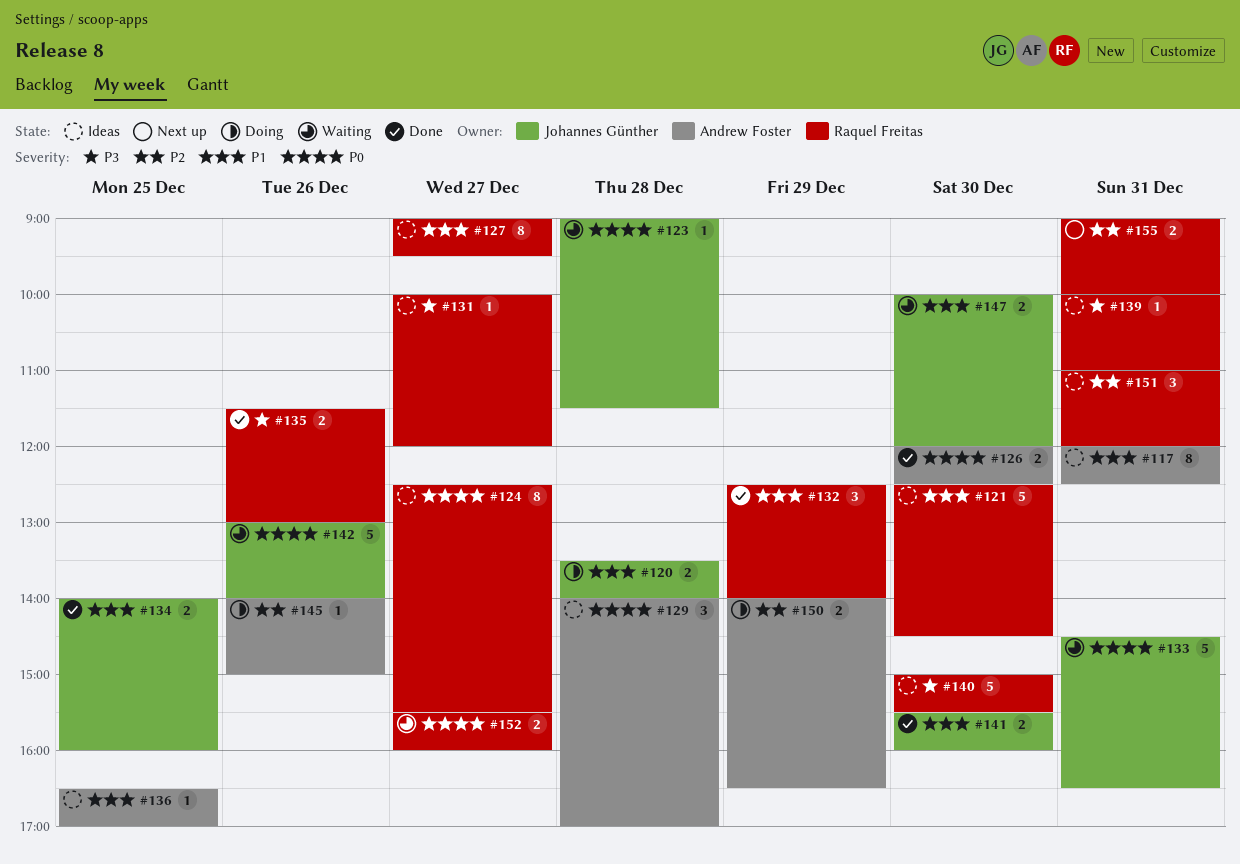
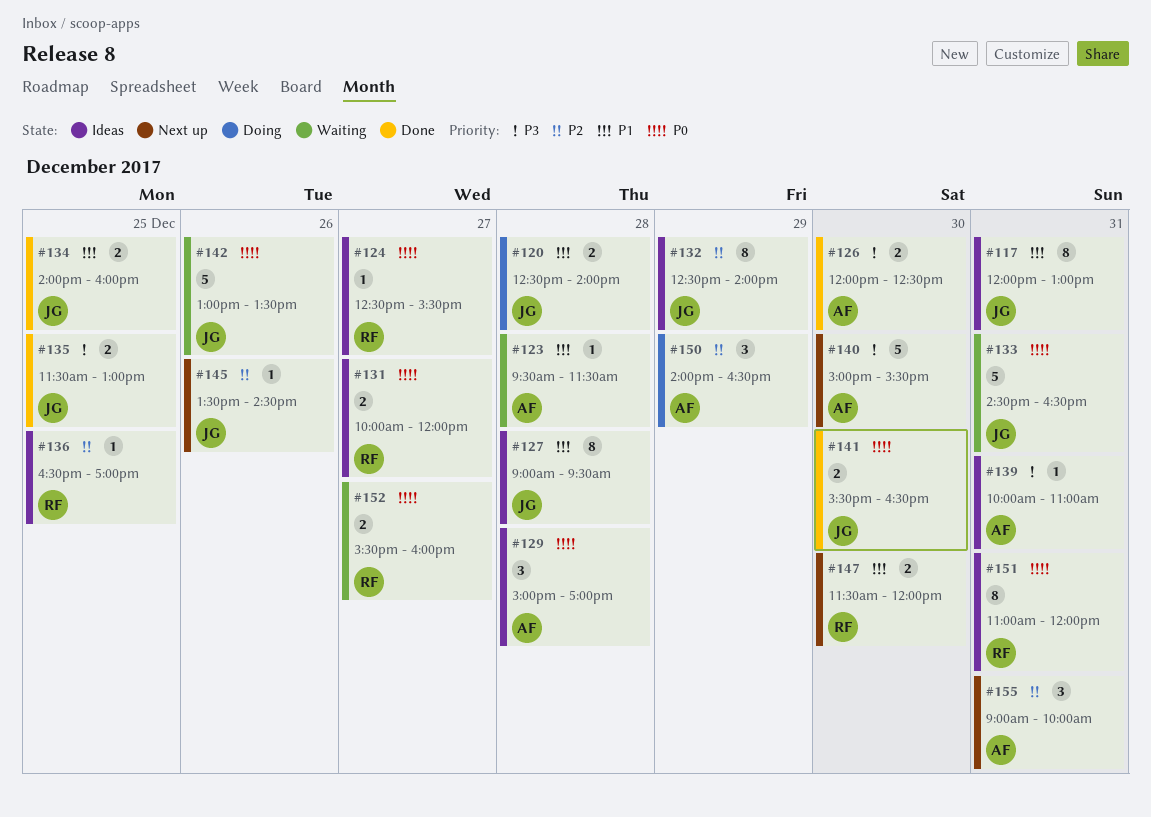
#117, owner: Andrew Foster -> Johannes Günther
#117, ends: 12:30 -> 13:00
#120, begins: 13:30 -> 12:30
#121: present -> none
#123, owner: Johannes Günther -> Andrew Foster
#123, priority: P0 -> P1
#123, begins: 09:00 -> 09:30
#124, estimate: 8 -> 1
#126, priority: P0 -> P3
#127, owner: Raquel Freitas -> Johannes Günther
#127, day: Dec 27 -> Dec 28
#129, begins: 14:00 -> 15:00
#131, priority: P3 -> P0
#131, estimate: 1 -> 2
#132, status: Done -> Ideas
#132, owner: Raquel Freitas -> Johannes Günther
#132, priority: P1 -> P2
#132, estimate: 3 -> 8
#135, owner: Raquel Freitas -> Johannes Günther
#135, day: Dec 26 -> Dec 25
#136, owner: Andrew Foster -> Raquel Freitas
#136, priority: P1 -> P2
#139, owner: Raquel Freitas -> Andrew Foster
#140, status: Ideas -> Next up
#140, owner: Raquel Freitas -> Andrew Foster
#141, priority: P1 -> P0
#141, ends: 16:00 -> 16:30
#142, ends: 14:00 -> 13:30
#145, status: Doing -> Next up
#145, owner: Andrew Foster -> Johannes Günther
#145, begins: 14:00 -> 13:30
#145, ends: 15:00 -> 14:30
#147, status: Waiting -> Next up
#147, owner: Johannes Günther -> Raquel Freitas
#147, begins: 10:00 -> 11:30
#150, estimate: 2 -> 3
#151, priority: P2 -> P0
#151, estimate: 3 -> 8
#155, owner: Raquel Freitas -> Andrew Foster
#155, estimate: 2 -> 3

